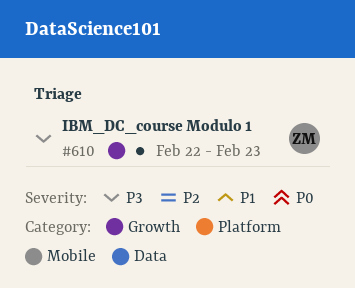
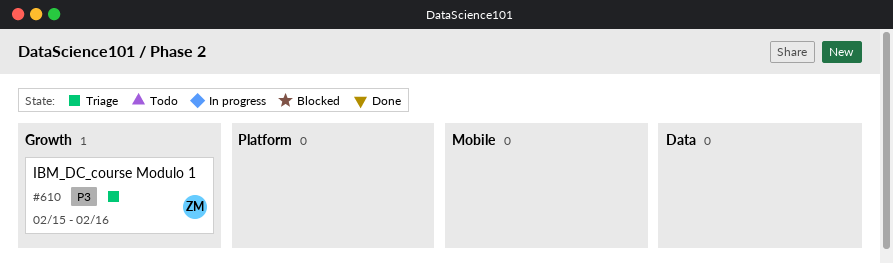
#610, start: Feb 22 -> Feb 15
#610, due: Feb 23 -> Feb 16

